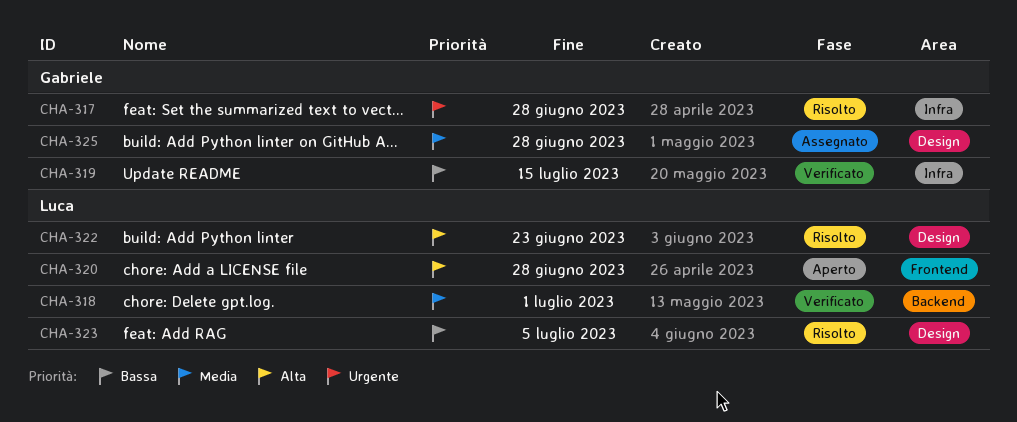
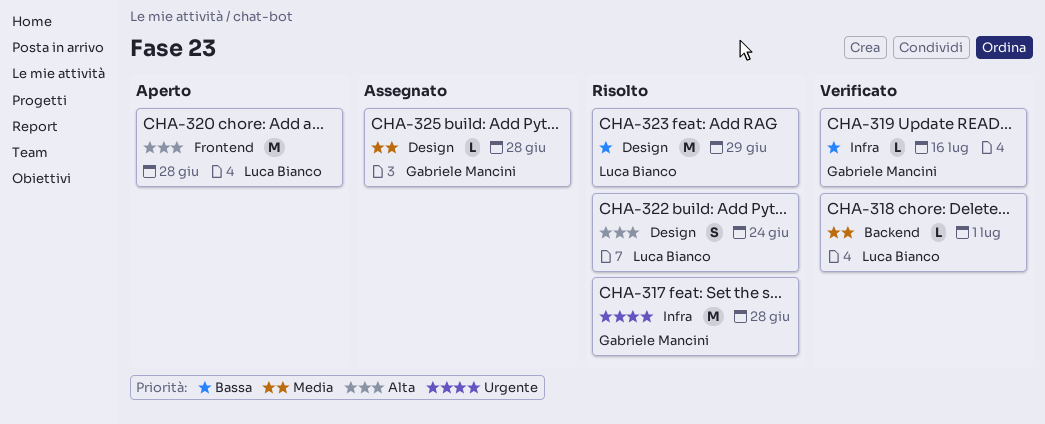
CHA-319, due: Jul 15 -> Jul 16
CHA-322, due: Jun 23 -> Jun 24
CHA-323, due: Jul 5 -> Jun 29

